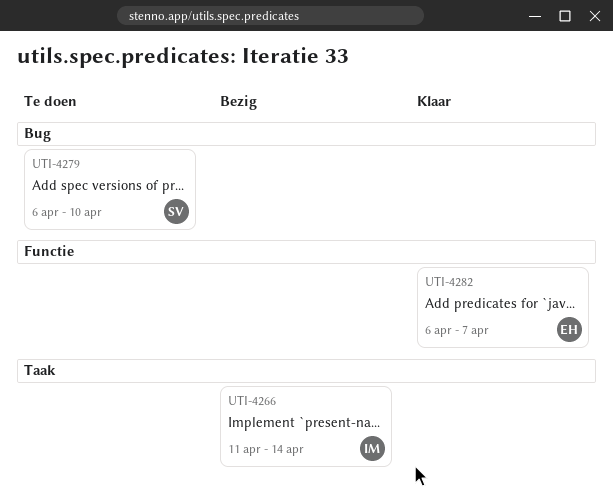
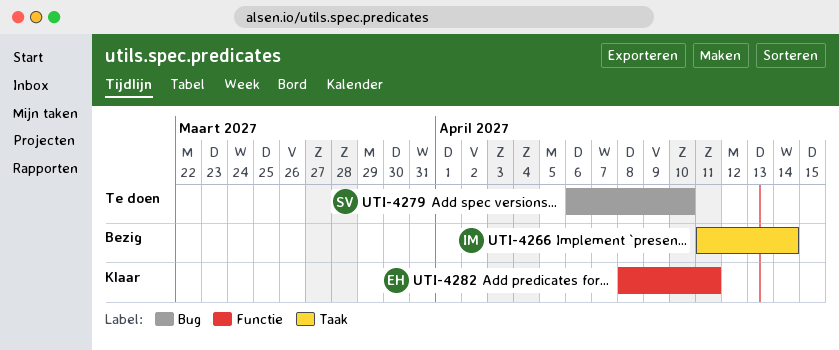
UTI-4282, start: Apr 6 -> Apr 8
UTI-4282, due: Apr 7 -> Apr 11

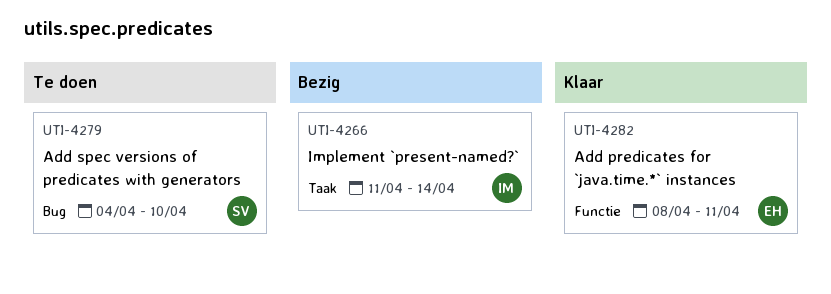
UTI-4279, start: Apr 6 -> Apr 4

